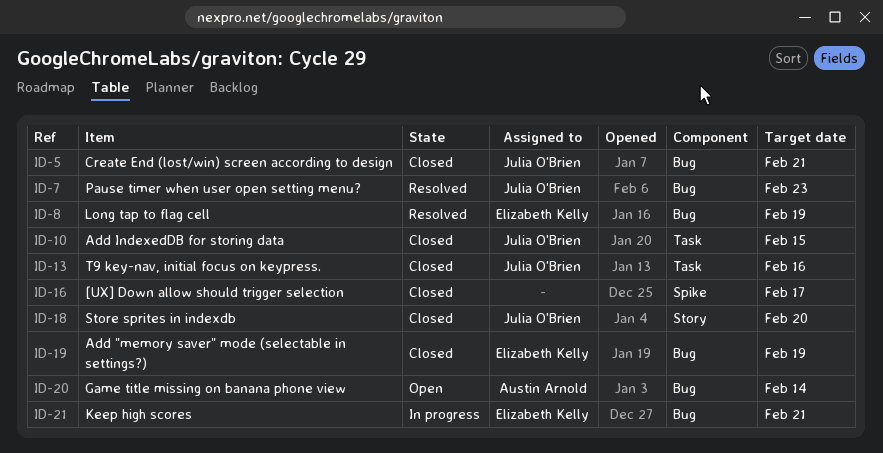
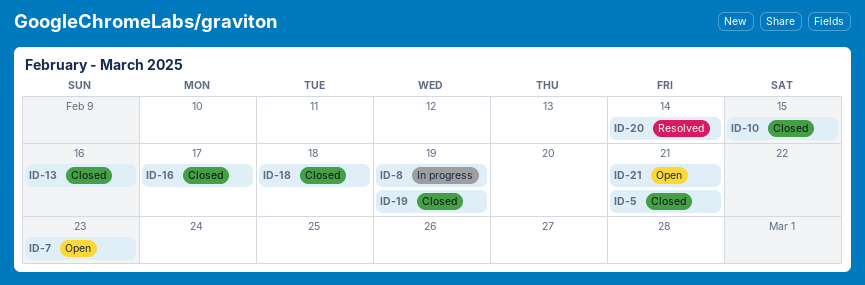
ID-7, status: Resolved -> Open
ID-8, status: Resolved -> In progress
ID-18, due: Feb 20 -> Feb 18
ID-20, status: Open -> Resolved
ID-21, status: In progress -> Open

